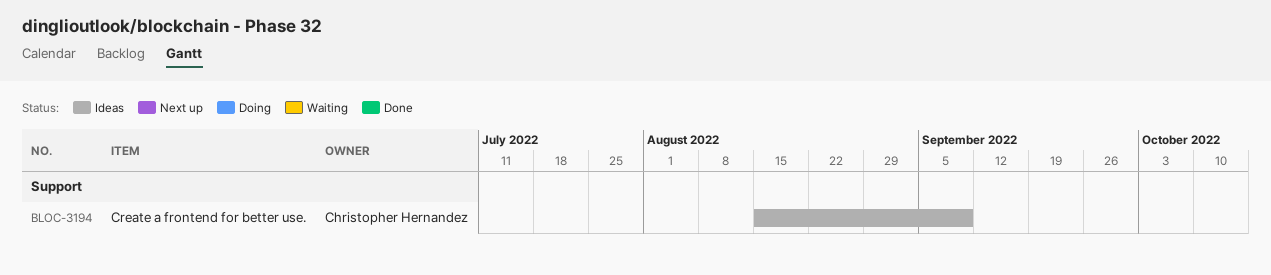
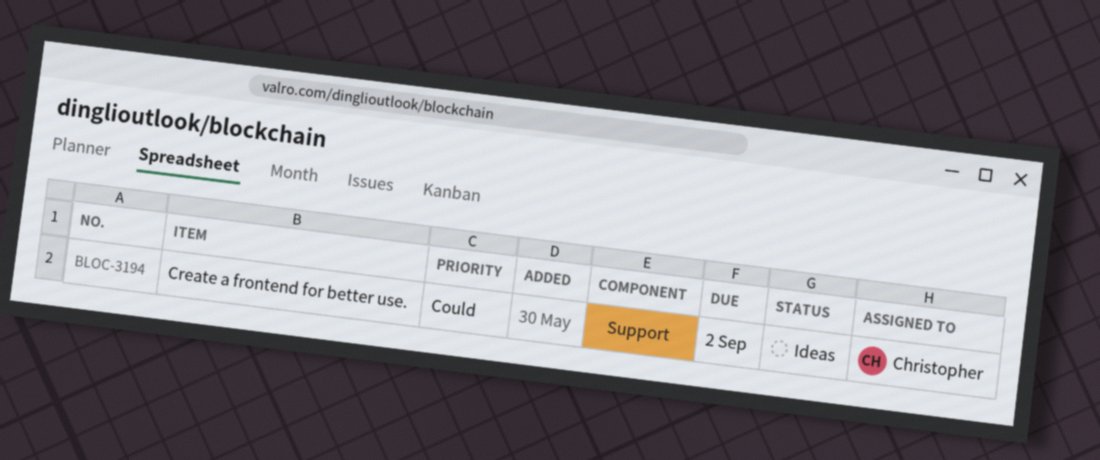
BLOC-3194, due: Sep 9 -> Sep 2

